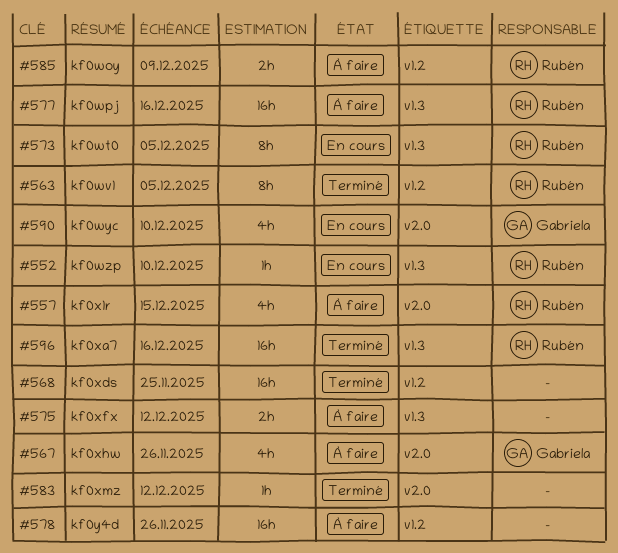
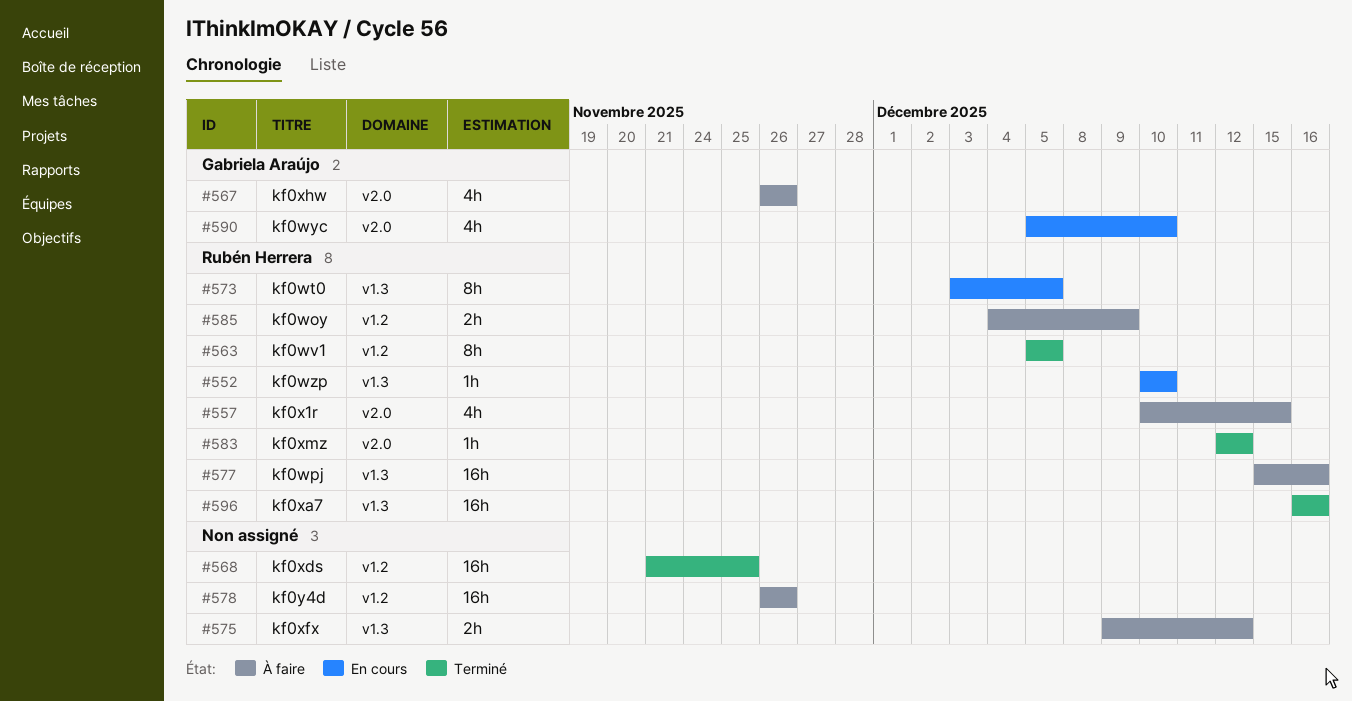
#583, owner: none -> Rubén Herrera

